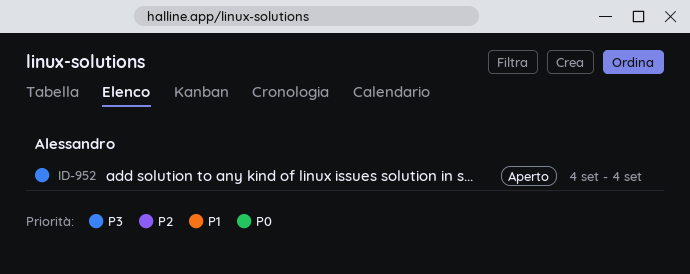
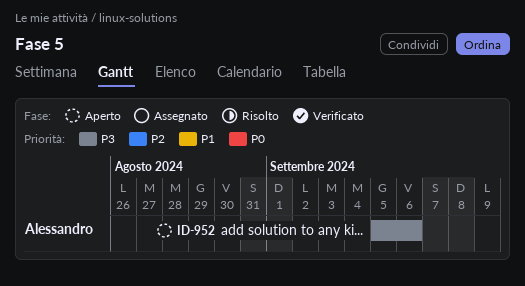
ID-952, start: Sep 4 -> Sep 5
ID-952, due: Sep 4 -> Sep 6

